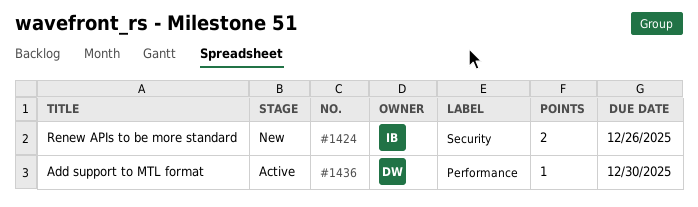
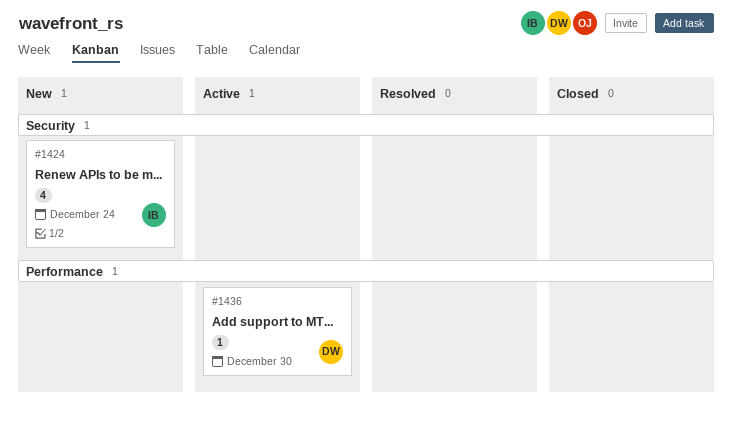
#1424, estimate: 2 -> 4
#1424, due: Dec 26 -> Dec 24

